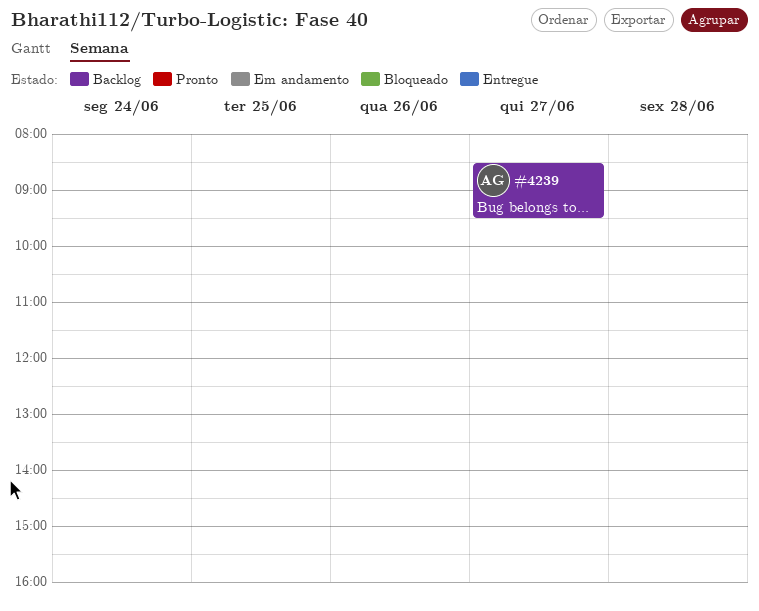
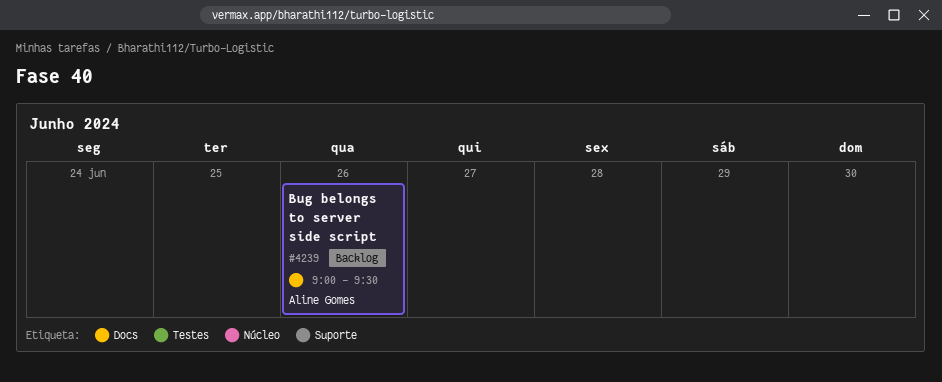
#4239, day: Jun 27 -> Jun 26
#4239, begins: 08:30 -> 09:00

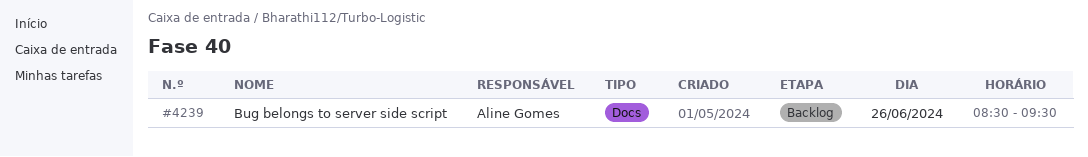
#4239, begins: 09:00 -> 08:30

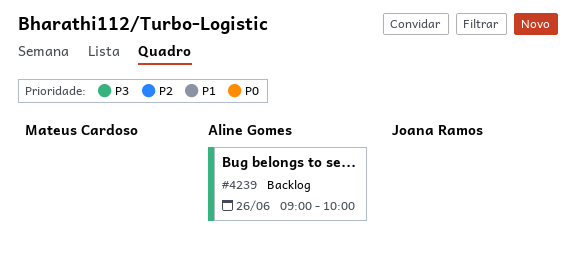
#4239, begins: 08:30 -> 09:00
#4239, ends: 09:30 -> 10:00

